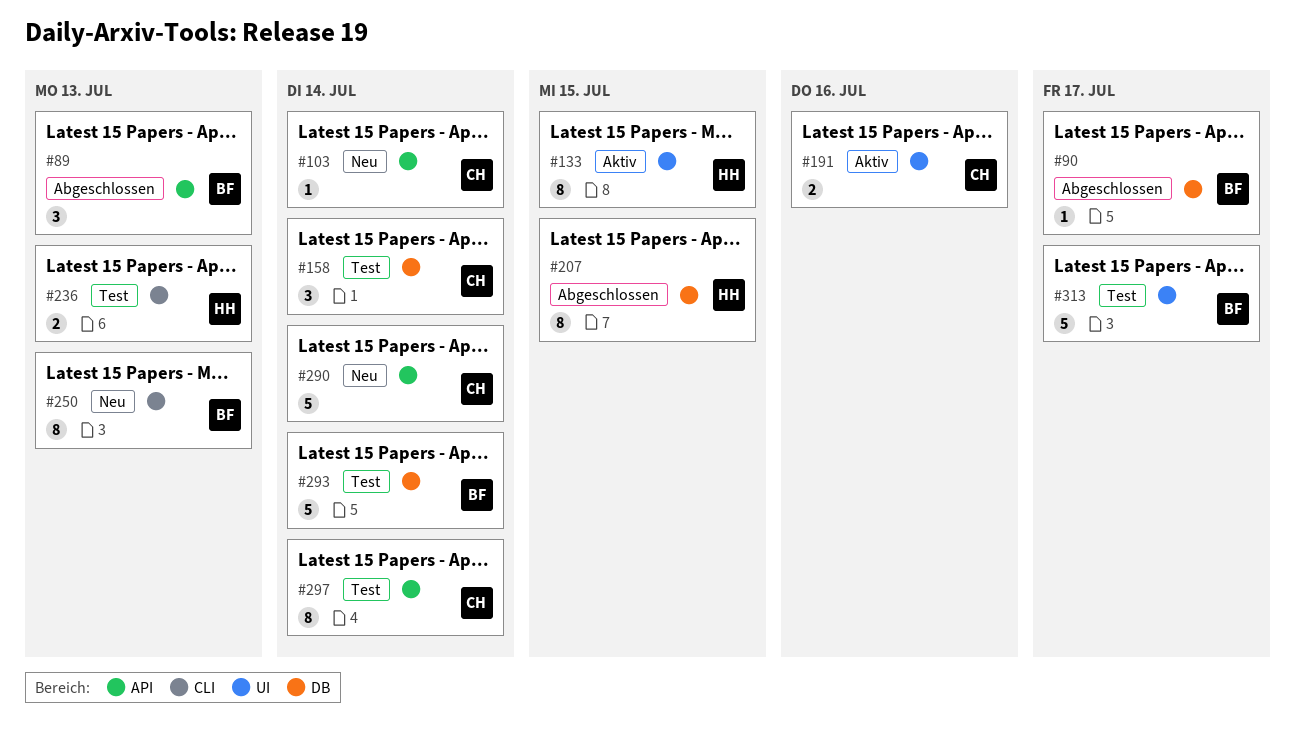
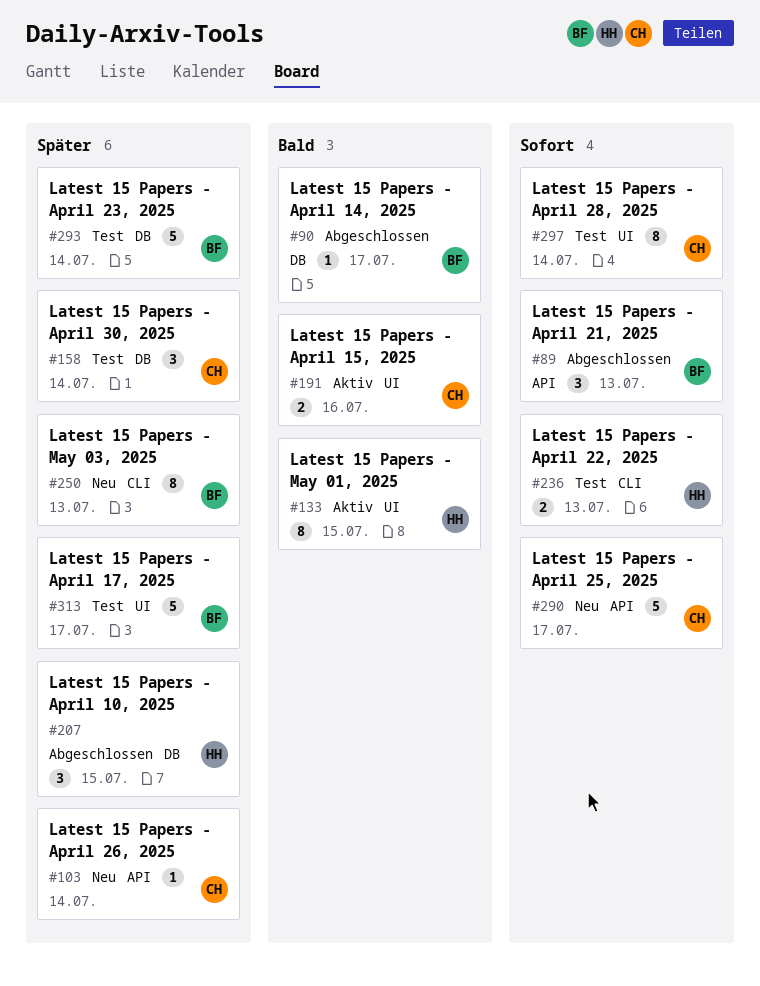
#207, estimate: 8 -> 3
#290, due: Jul 14 -> Jul 17
#297, label: API -> UI

